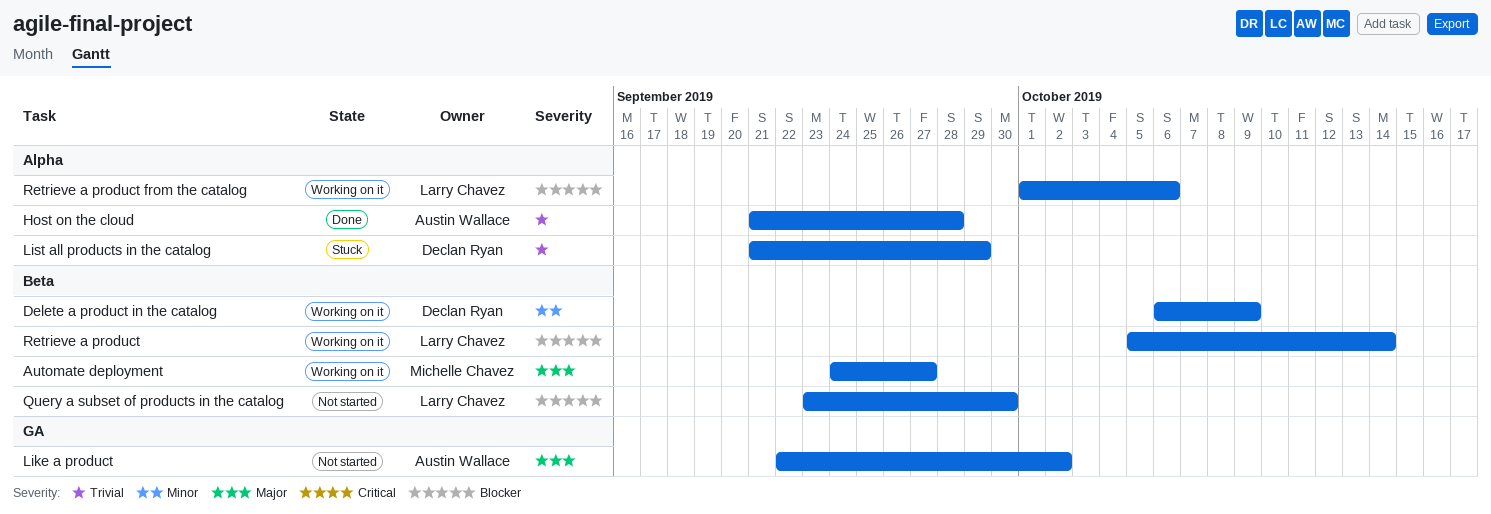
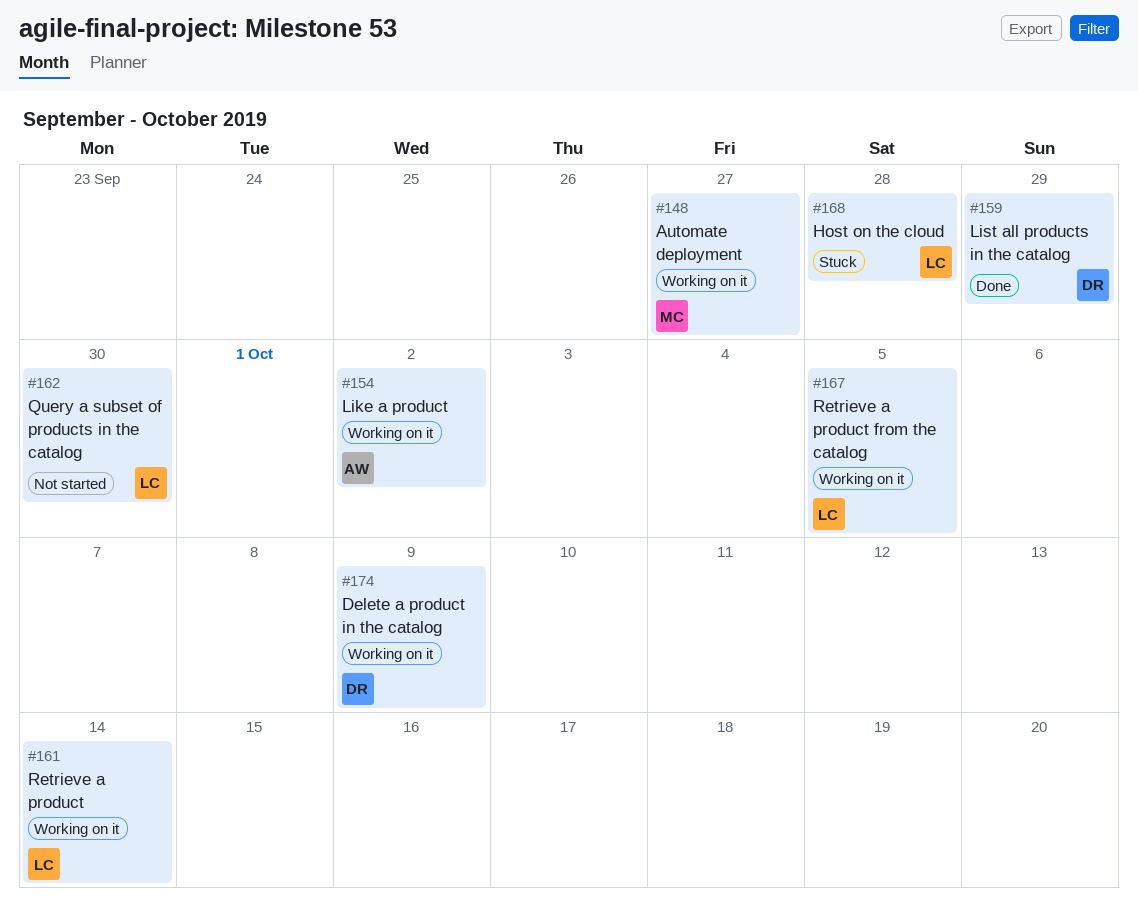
Host on the cloud, status: Done -> Stuck
Host on the cloud, owner: Austin Wallace -> Larry Chavez
Like a product, status: Not started -> Working on it
List all products in the catalog, status: Stuck -> Done
Retrieve a product from the catalog, due: Oct 6 -> Oct 5

